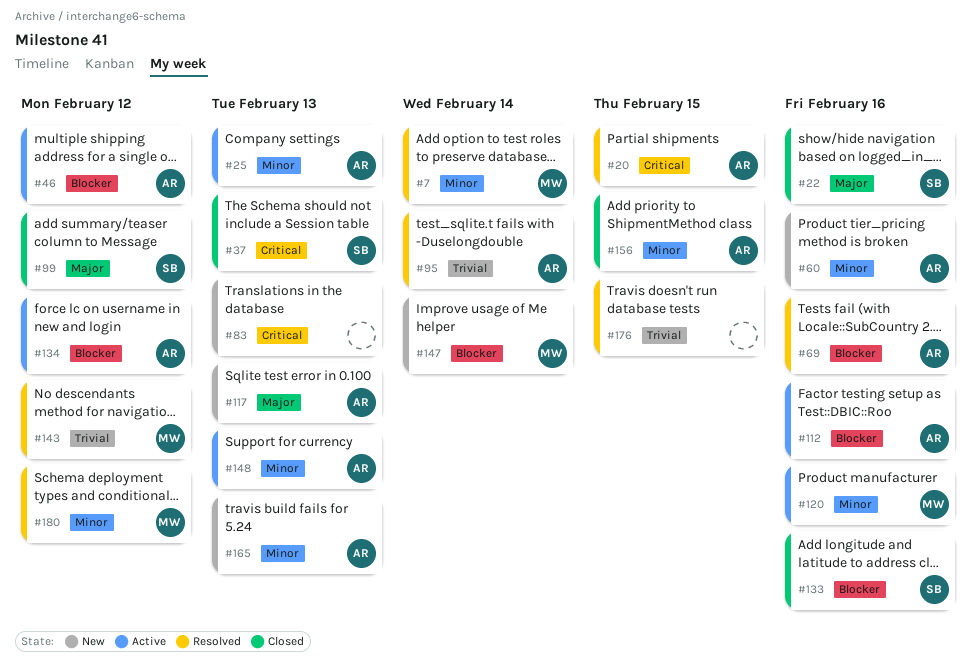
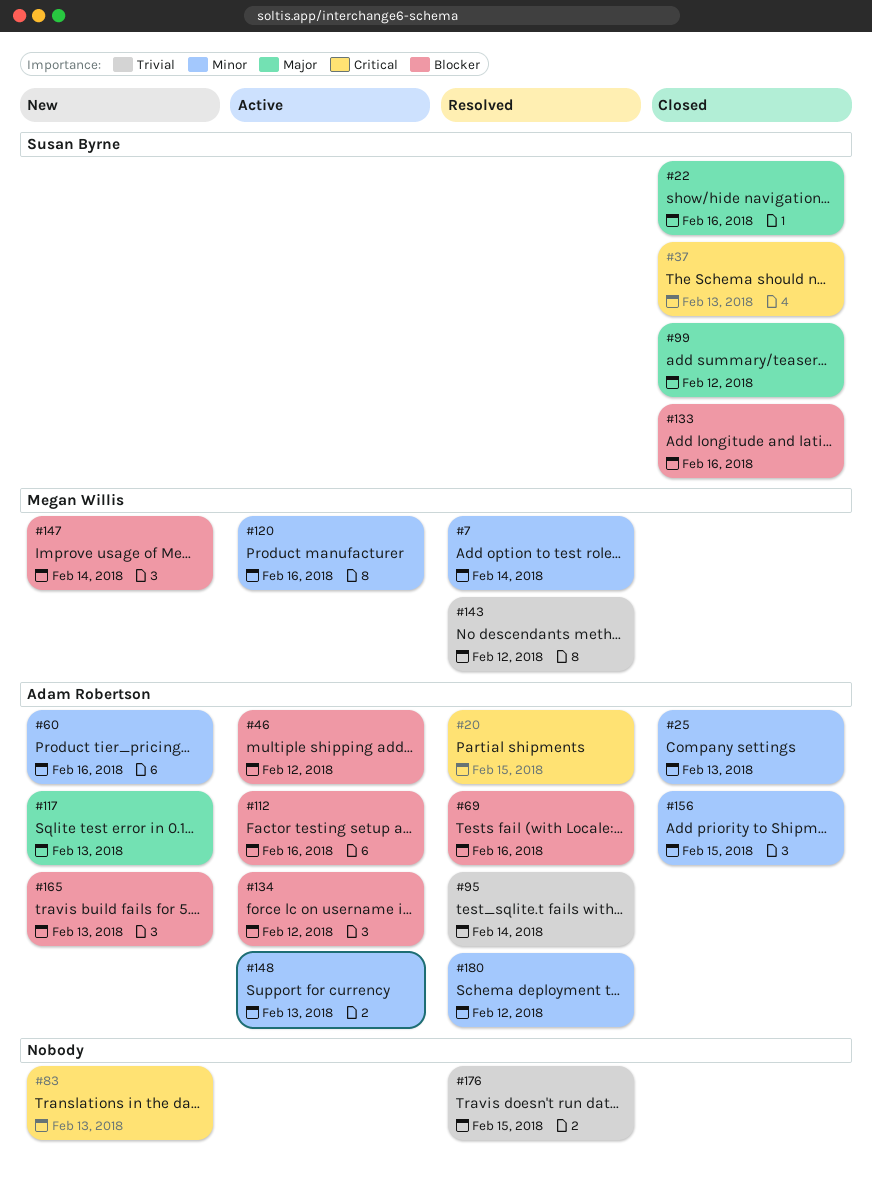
#25, status: Active -> Closed
#165, priority: Minor -> Blocker
#180, owner: Megan Willis -> Adam Robertson

